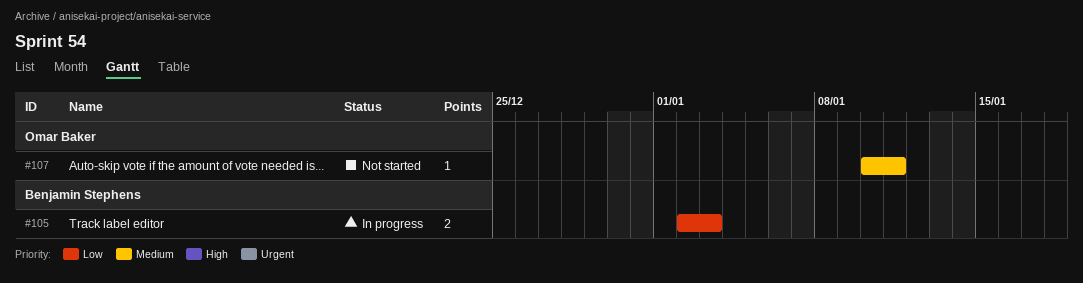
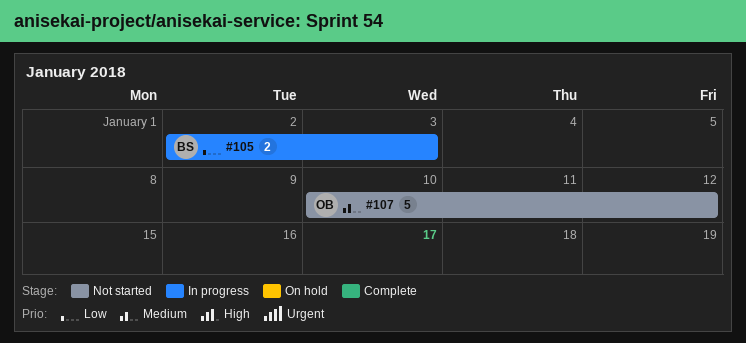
#107, estimate: 1 -> 5
#107, due: Jan 11 -> Jan 12

